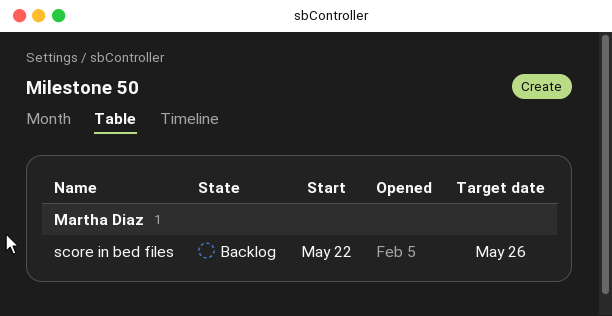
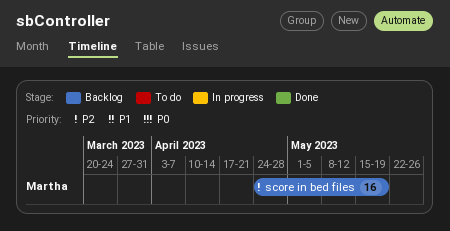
score in bed files, start: May 22 -> Apr 24
score in bed files, due: May 26 -> May 19

